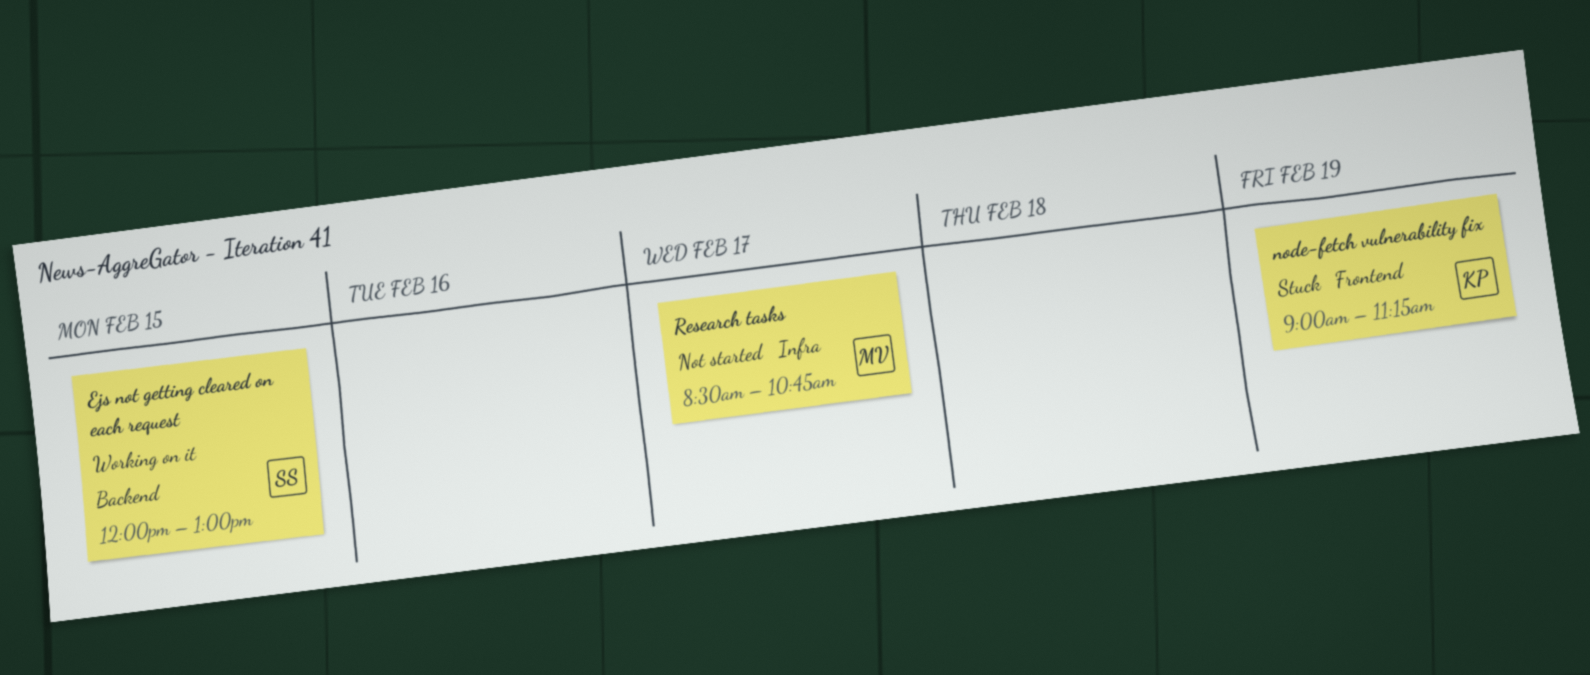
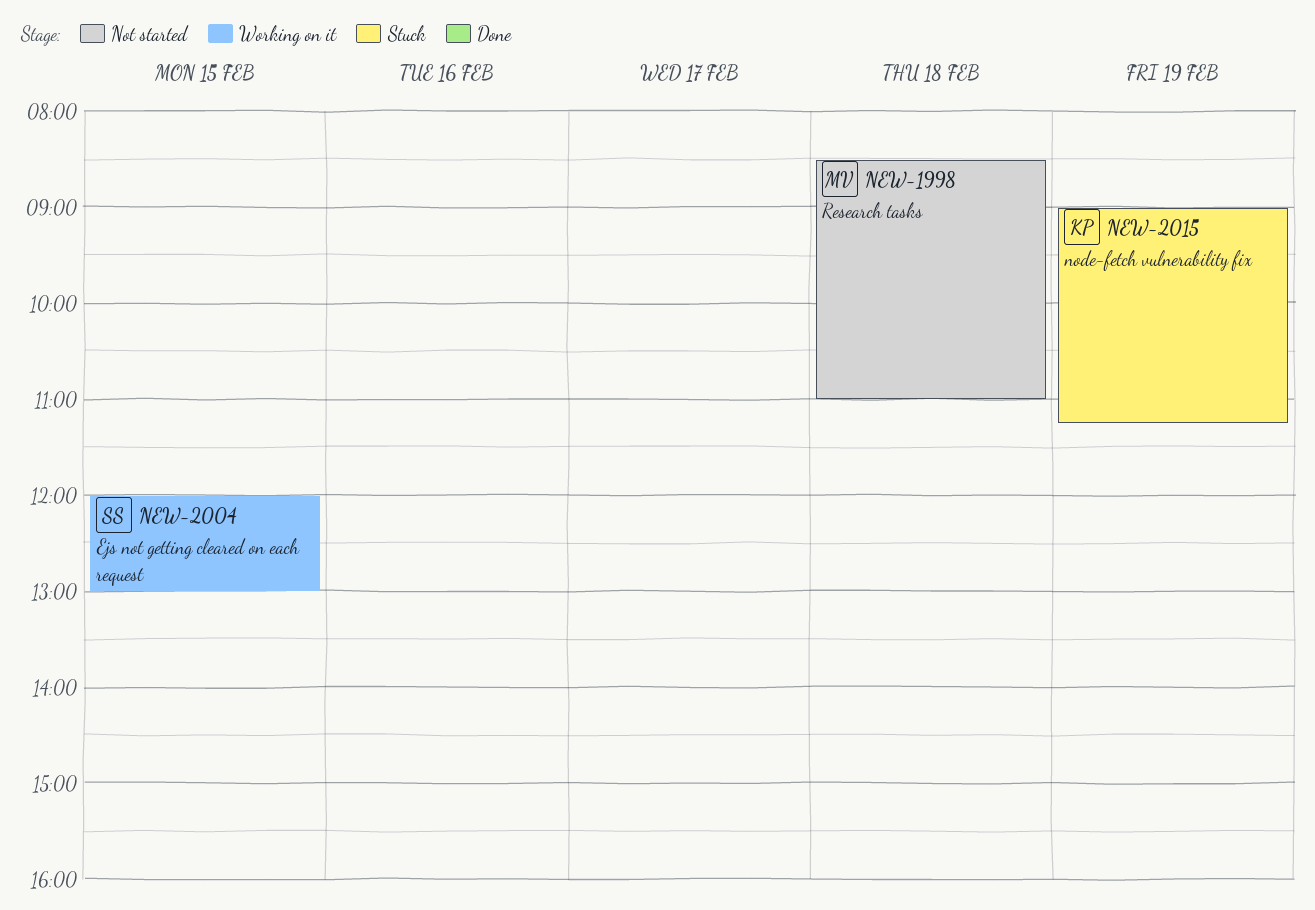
Research tasks, day: Feb 17 -> Feb 18
Research tasks, ends: 10:45 -> 11:00

